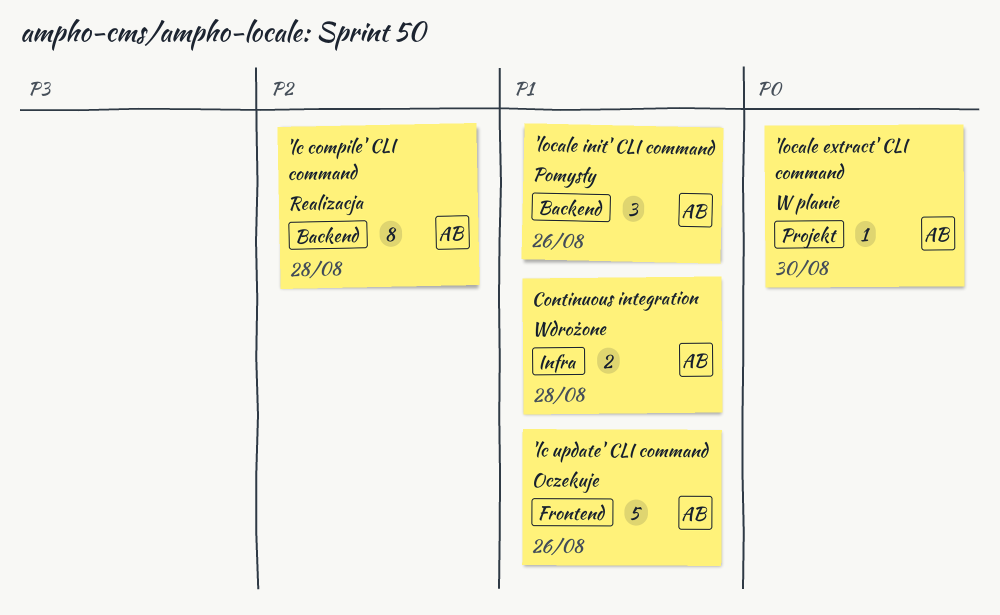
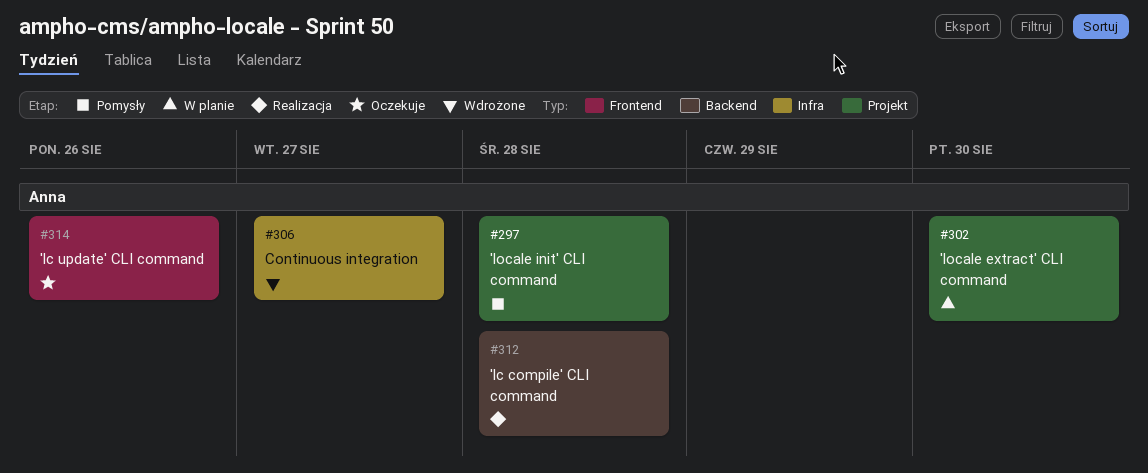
'locale init' CLI command, label: Backend -> Projekt
'locale init' CLI command, due: Aug 26 -> Aug 28
Continuous integration, due: Aug 28 -> Aug 27

